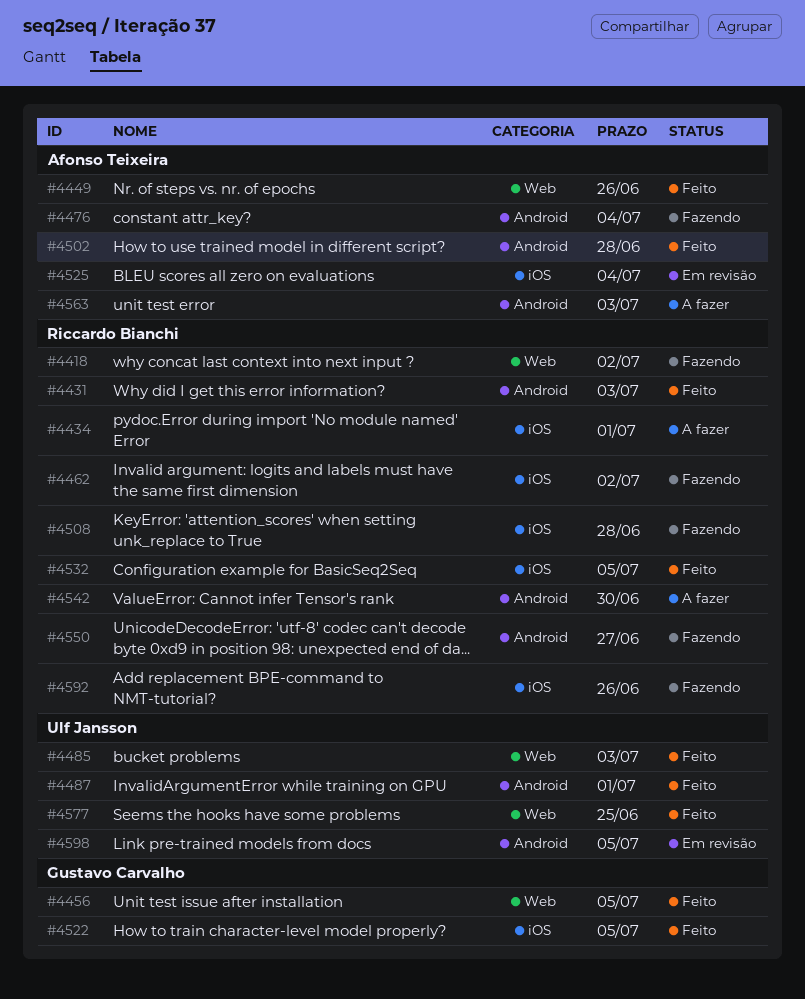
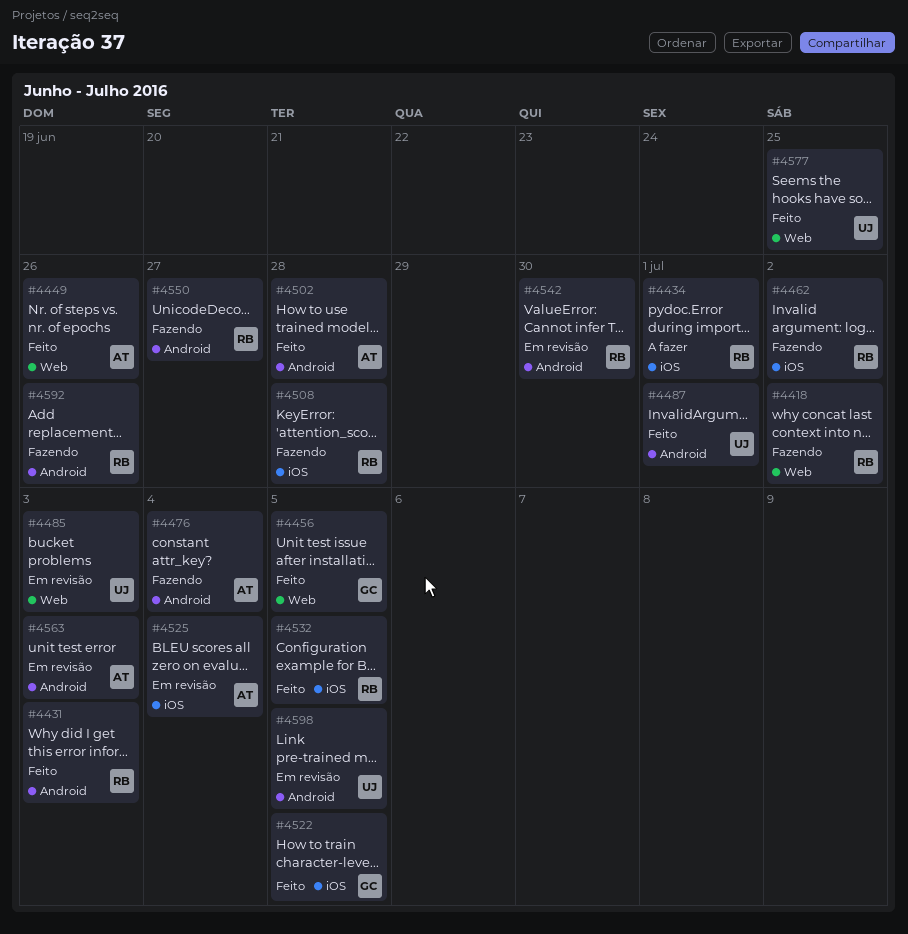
#4485, status: Feito -> Em revisão
#4542, status: A fazer -> Em revisão
#4563, status: A fazer -> Em revisão
#4592, label: iOS -> Android

